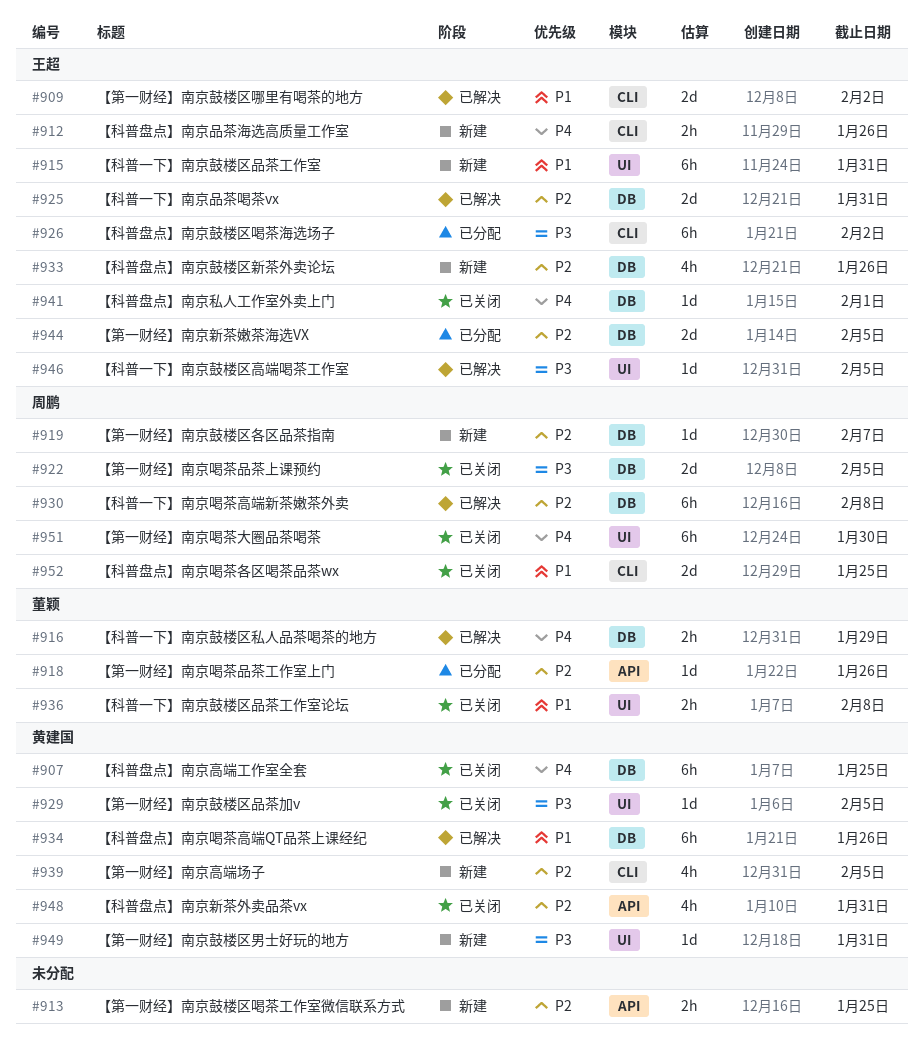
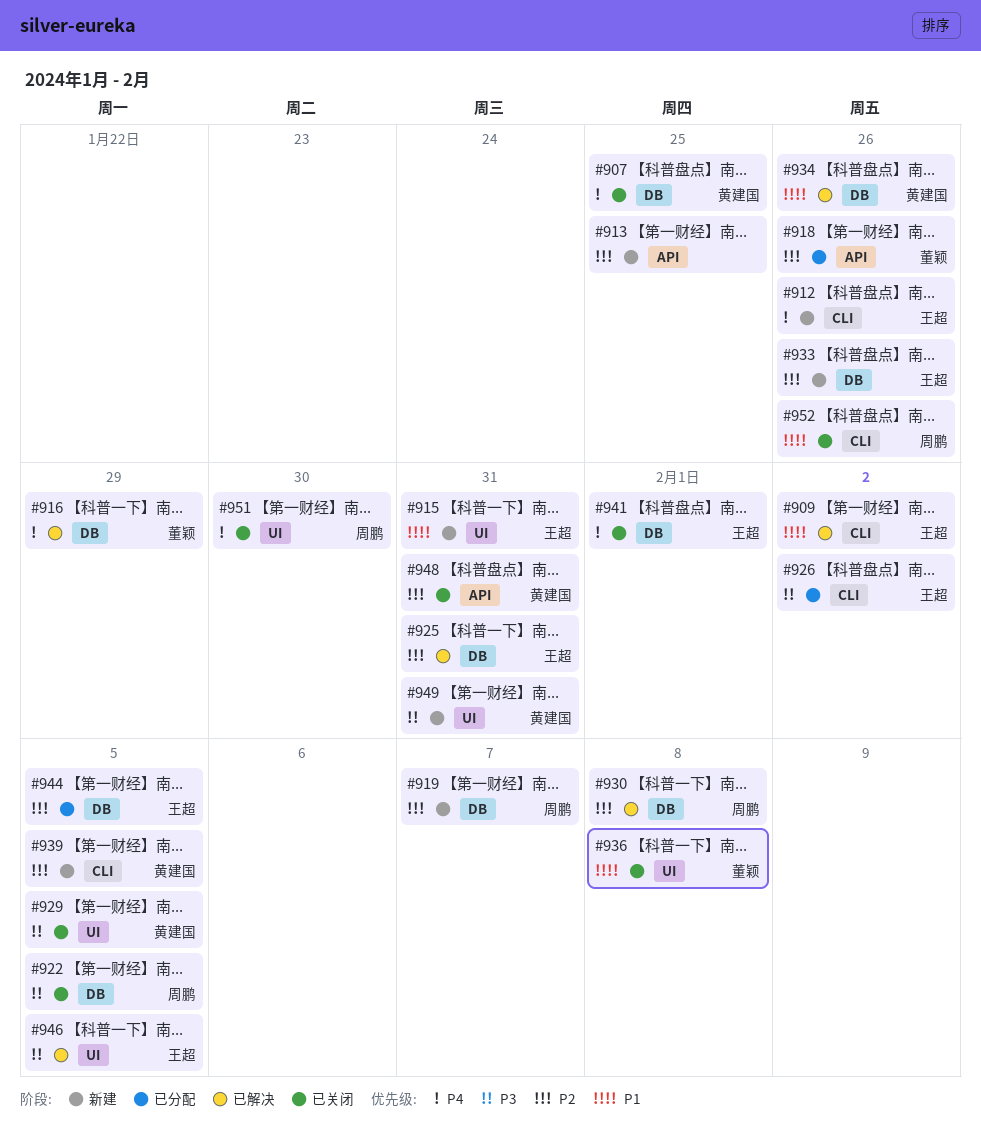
#952, due: Jan 25 -> Jan 26

